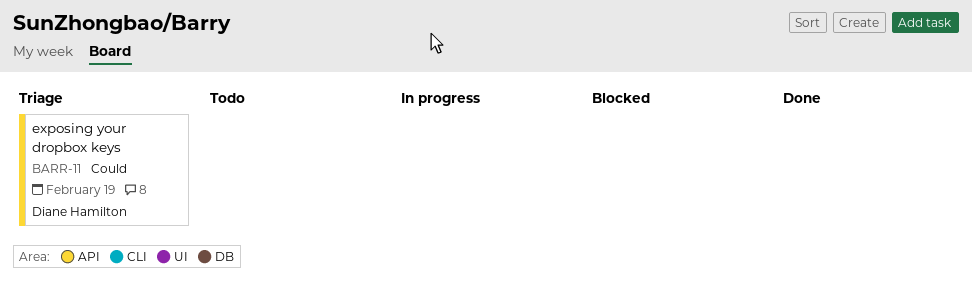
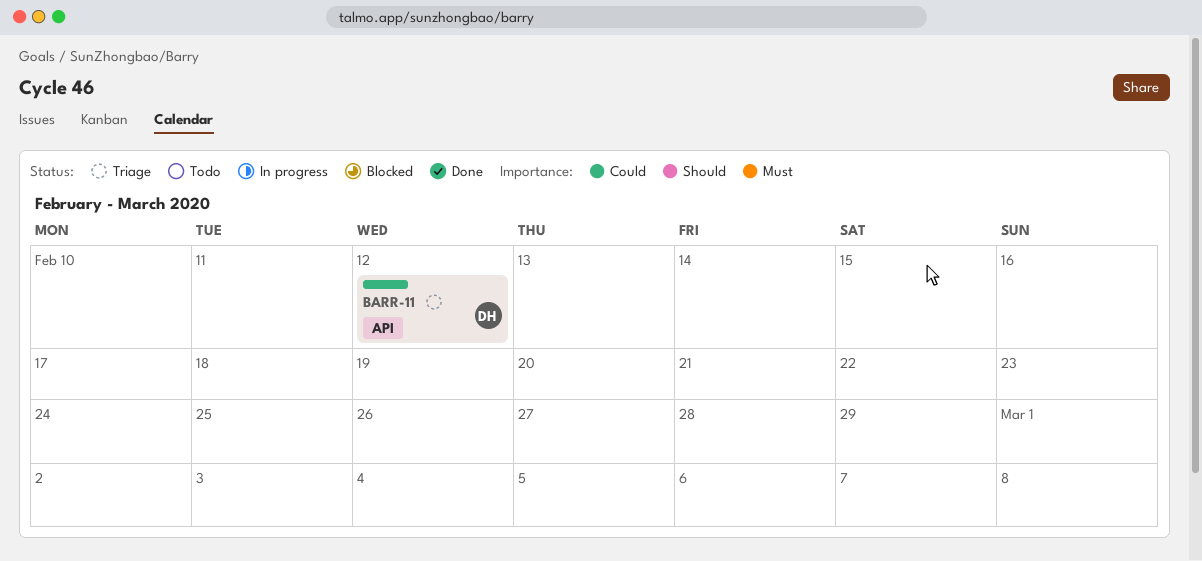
BARR-11, due: Feb 19 -> Feb 12

